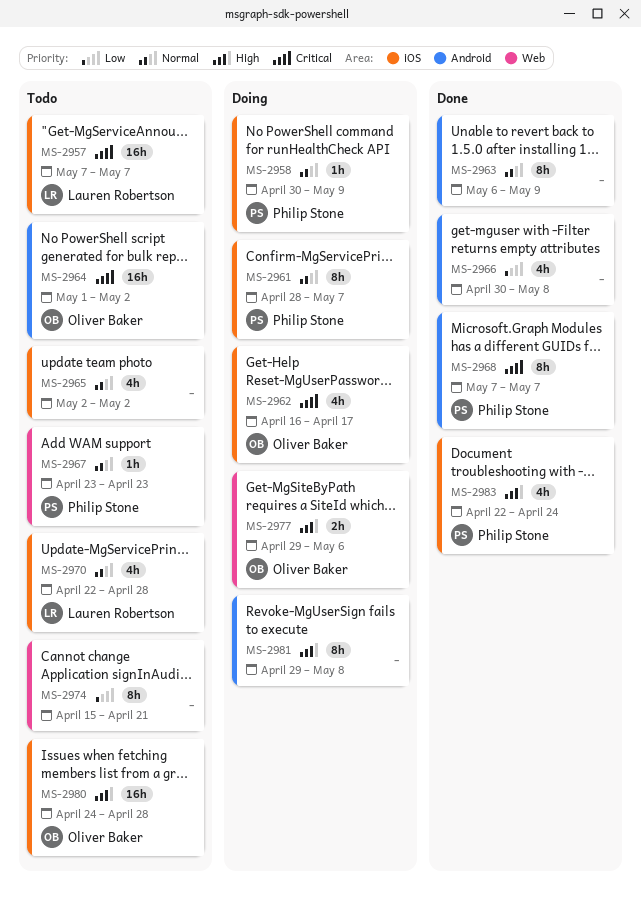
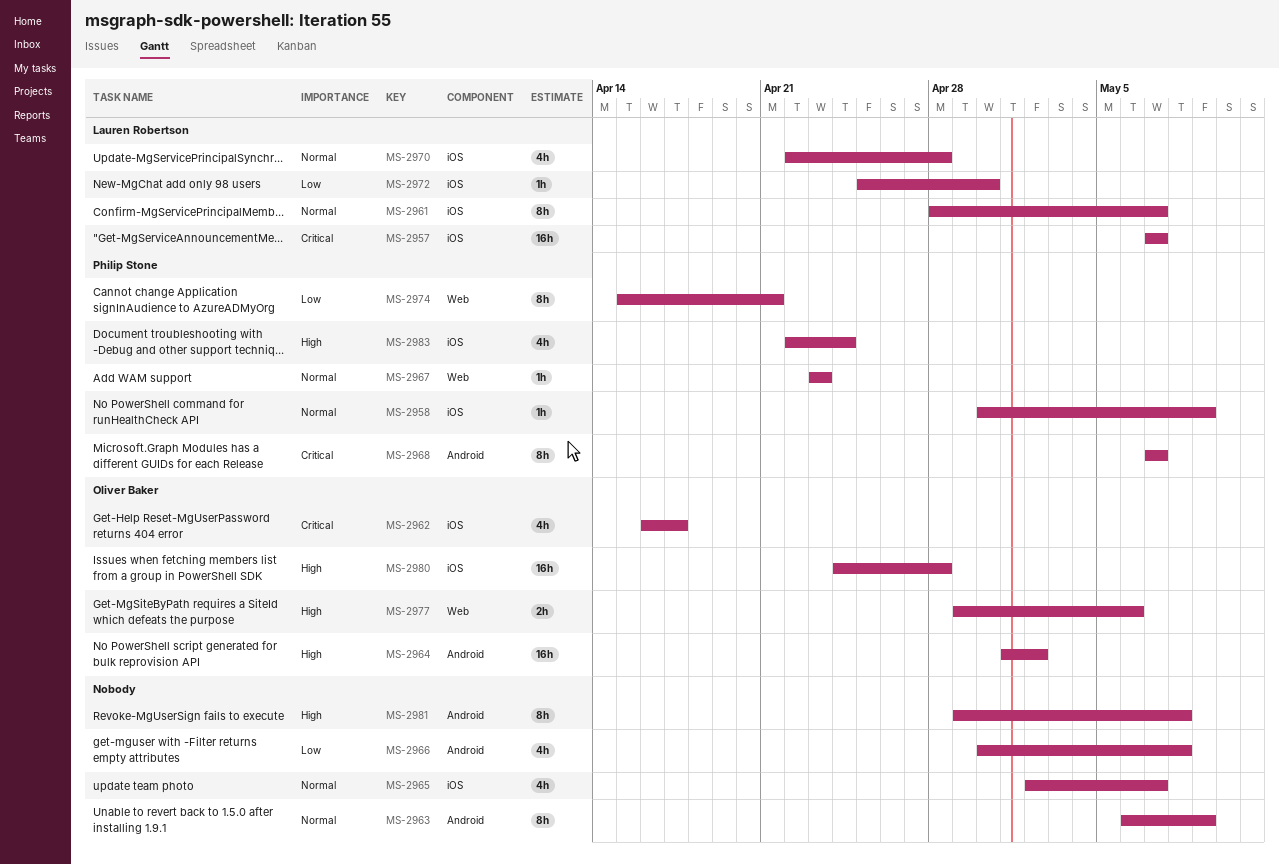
MS-2961, owner: Philip Stone -> Lauren Robertson
MS-2964, priority: Critical -> High
MS-2965, due: May 2 -> May 7
MS-2972: none -> present
MS-2974, owner: none -> Philip Stone

